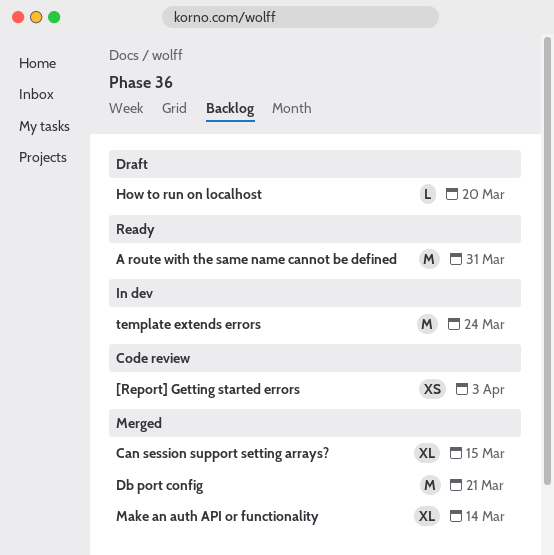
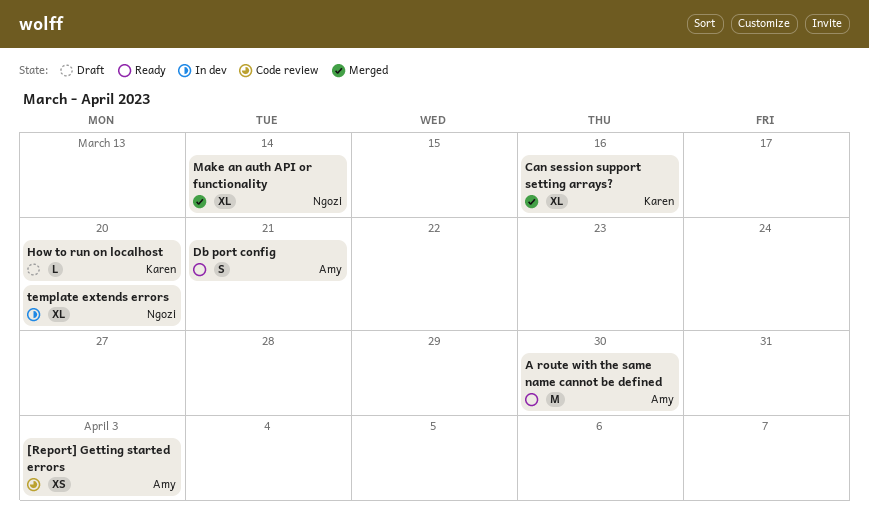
A route with the same name cannot be defined, due: Mar 31 -> Mar 30
Can session support setting arrays?, due: Mar 15 -> Mar 16
Db port config, status: Merged -> Ready
Db port config, estimate: M -> S
template extends errors, estimate: M -> XL
template extends errors, due: Mar 24 -> Mar 20

